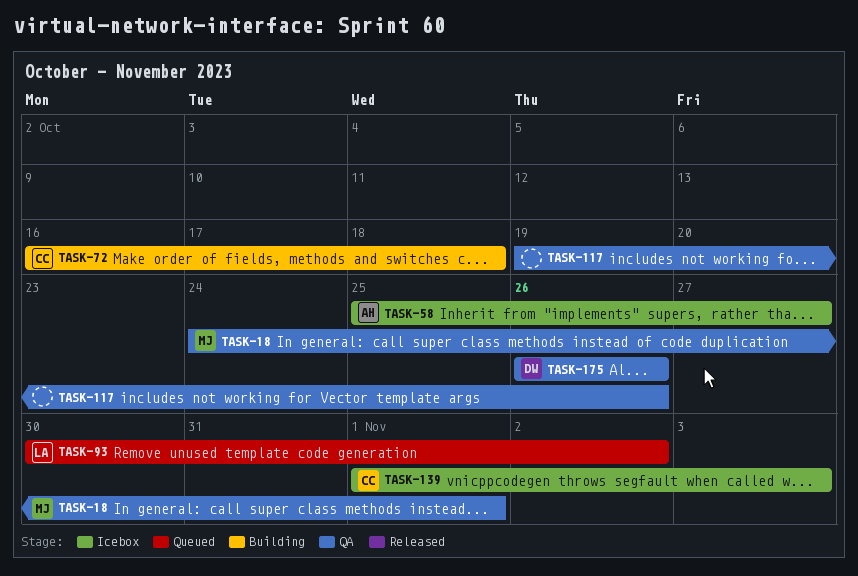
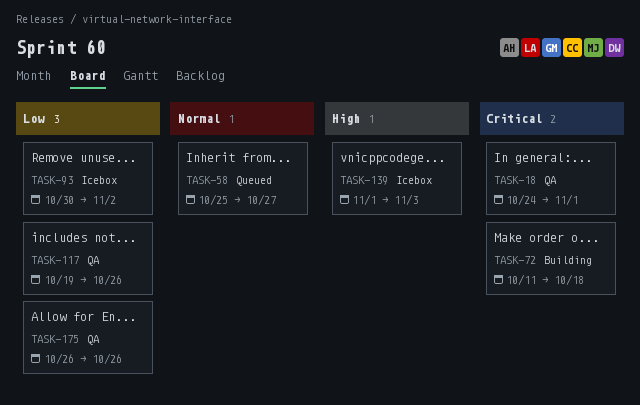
TASK-58, status: Icebox -> Queued
TASK-72, start: Oct 16 -> Oct 11
TASK-93, status: Queued -> Icebox

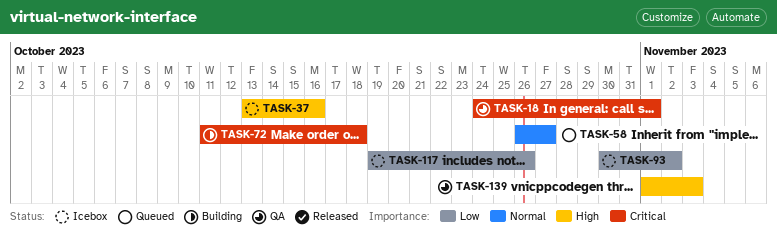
TASK-37: none -> present
TASK-58, start: Oct 25 -> Oct 26
TASK-117, status: QA -> Icebox
TASK-139, status: Icebox -> QA
TASK-175: present -> none

